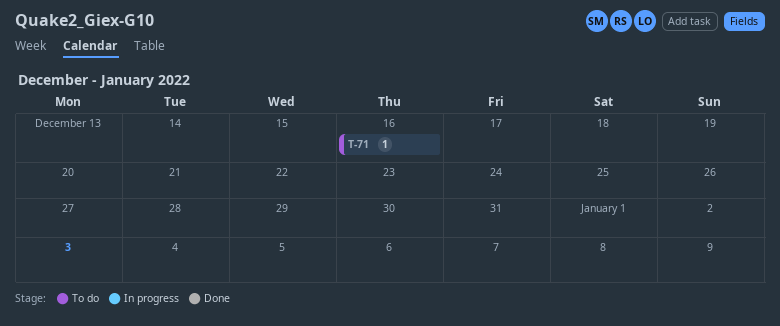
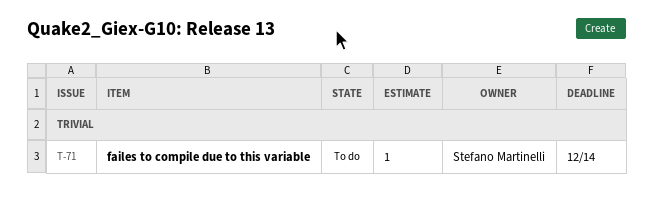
T-71, due: Dec 16 -> Dec 14

